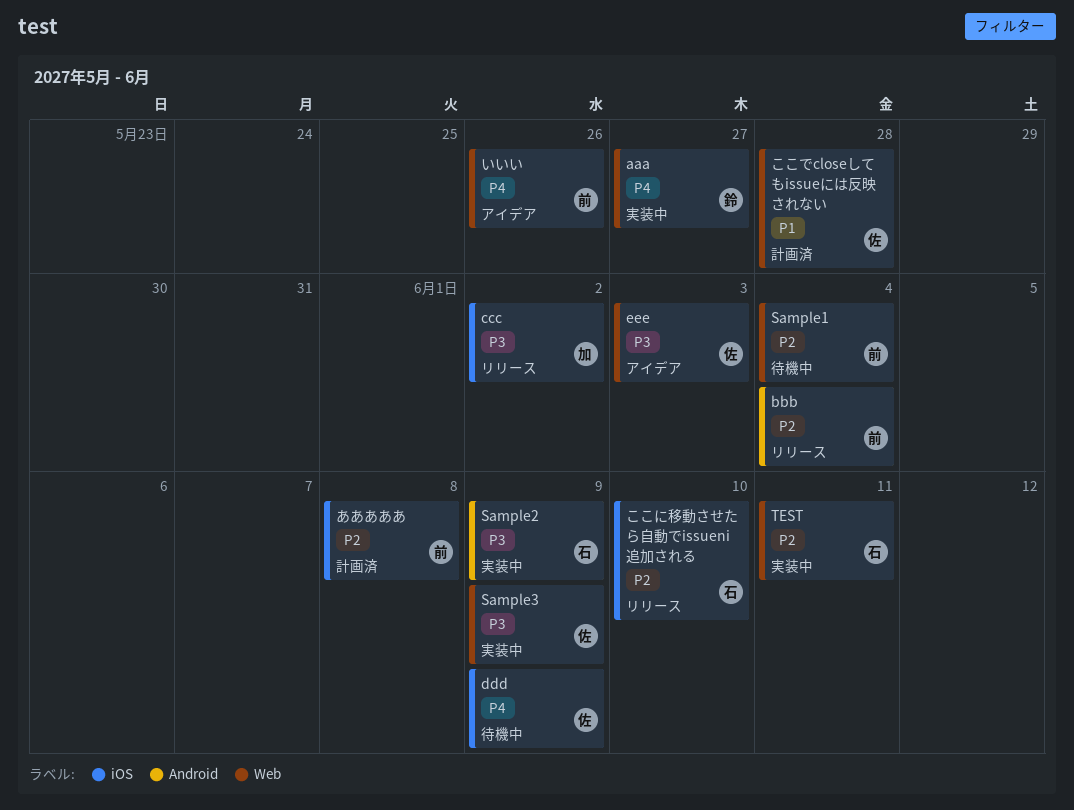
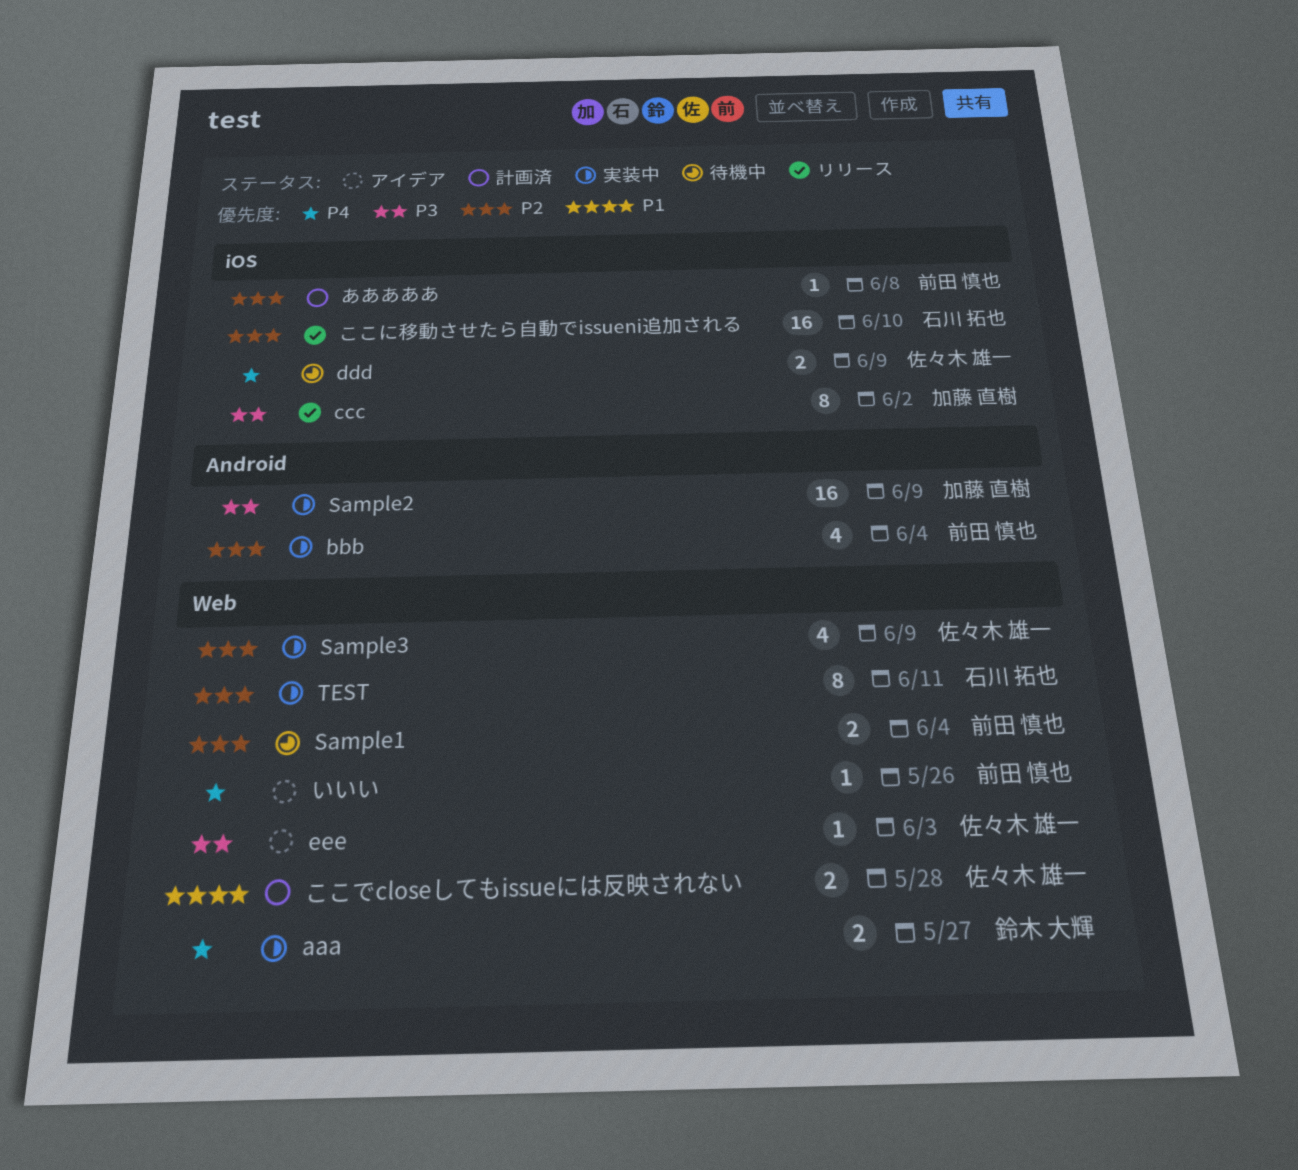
bbb, status: リリース -> 実装中
Sample2, owner: 石川 拓也 -> 加藤 直樹
Sample3, priority: P3 -> P2

